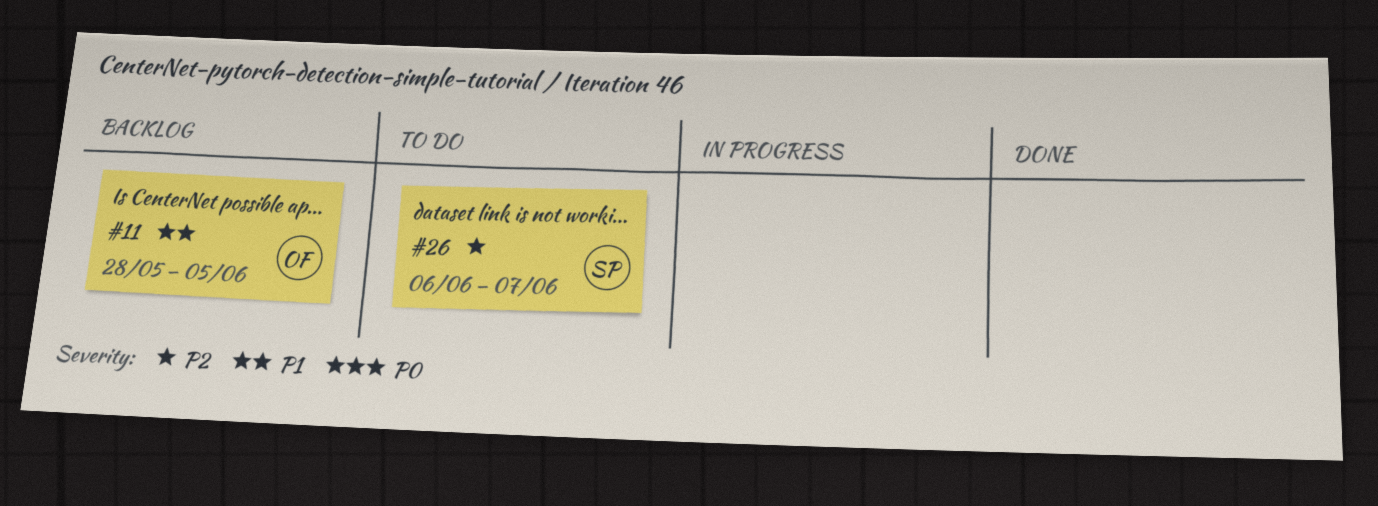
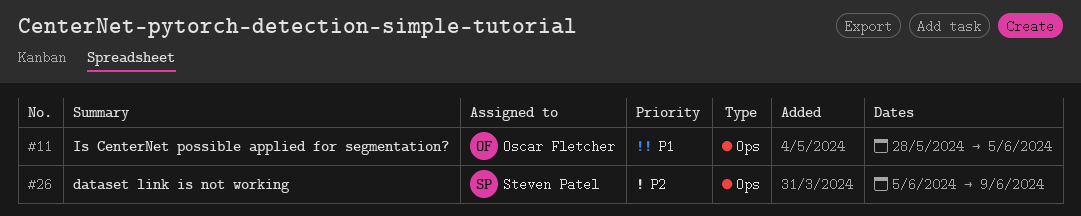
#26, start: Jun 6 -> Jun 5
#26, due: Jun 7 -> Jun 9

